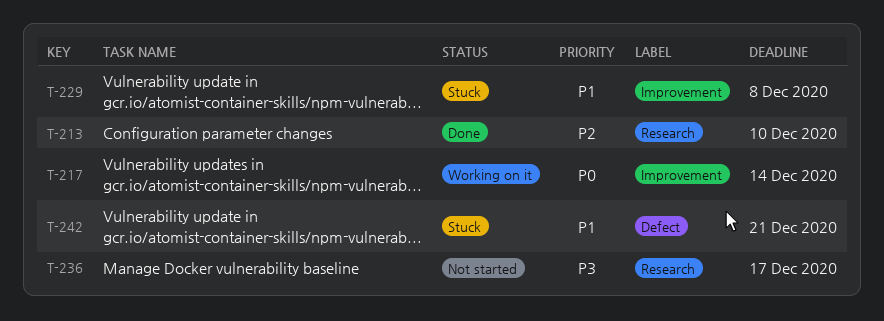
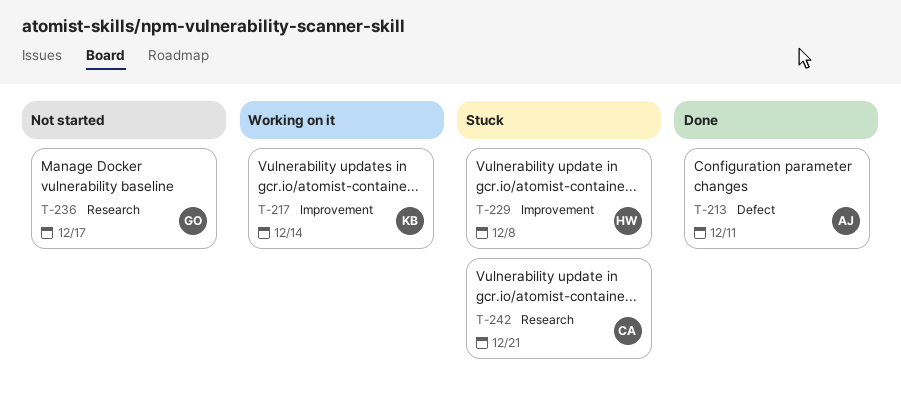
T-213, label: Research -> Defect
T-213, due: Dec 10 -> Dec 11
T-242, label: Defect -> Research

